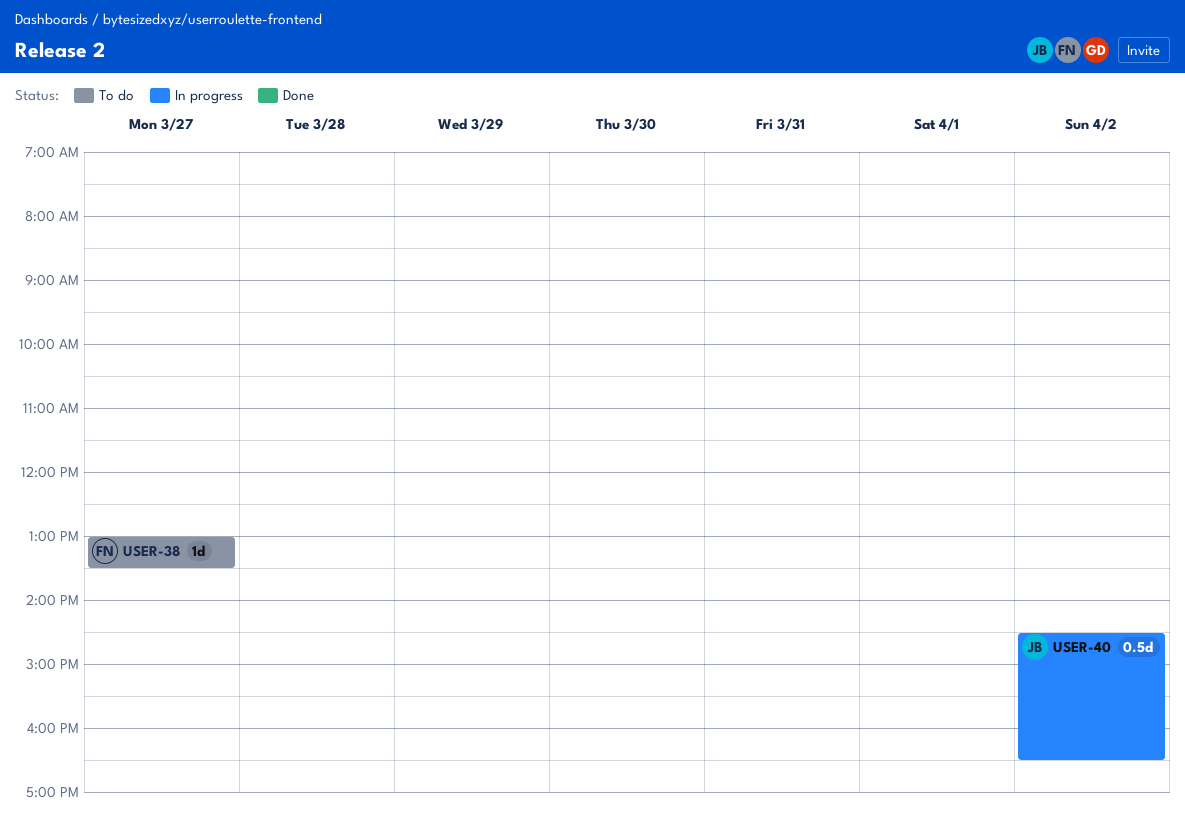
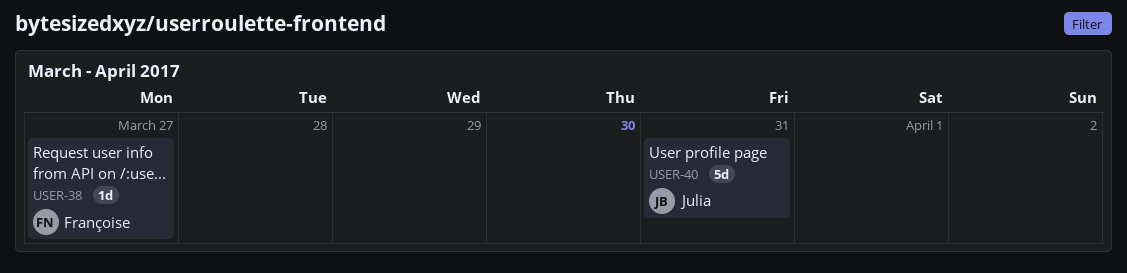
USER-40, estimate: 0.5d -> 5d
USER-40, day: Apr 2 -> Mar 31

